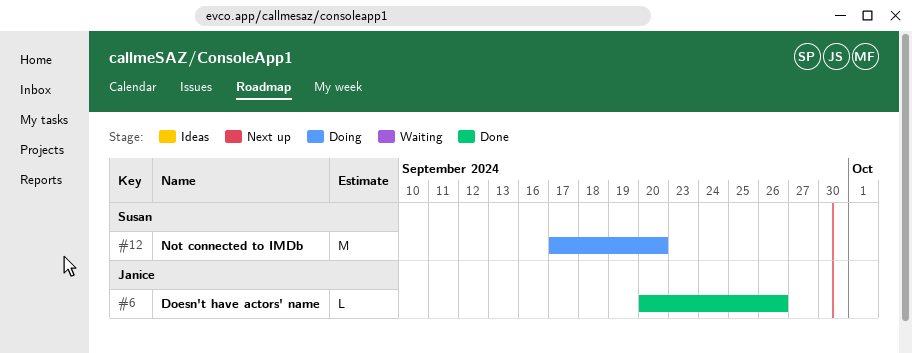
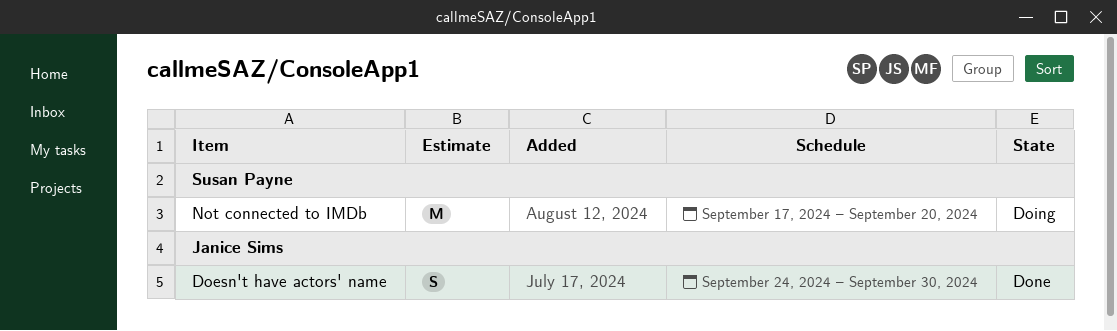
Doesn't have actors' name, estimate: L -> S
Doesn't have actors' name, start: Sep 20 -> Sep 24
Doesn't have actors' name, due: Sep 26 -> Sep 30

